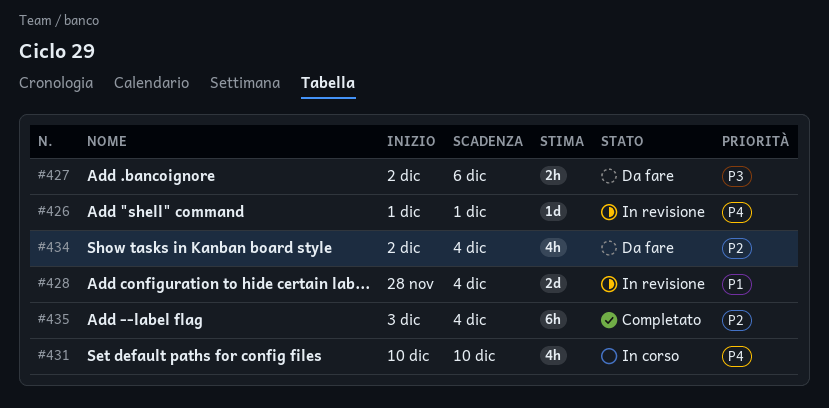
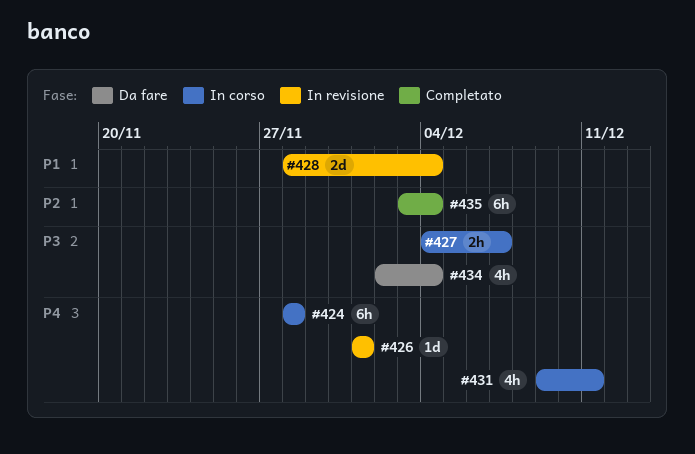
#424: none -> present
#427, status: Da fare -> In corso
#427, start: Dec 2 -> Dec 4
#427, due: Dec 6 -> Dec 7
#431, start: Dec 10 -> Dec 9
#431, due: Dec 10 -> Dec 11
#434, priority: P2 -> P3

